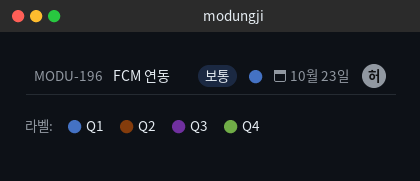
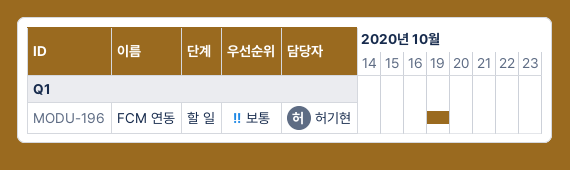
MODU-196, due: Oct 23 -> Oct 19

